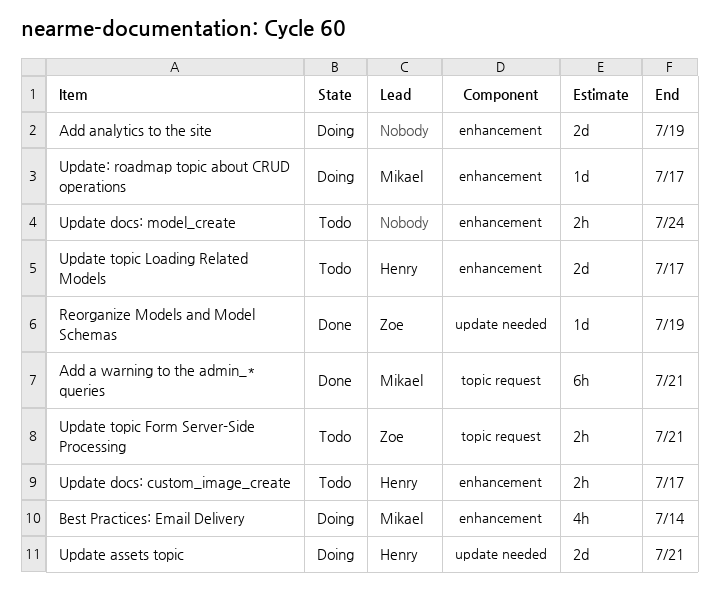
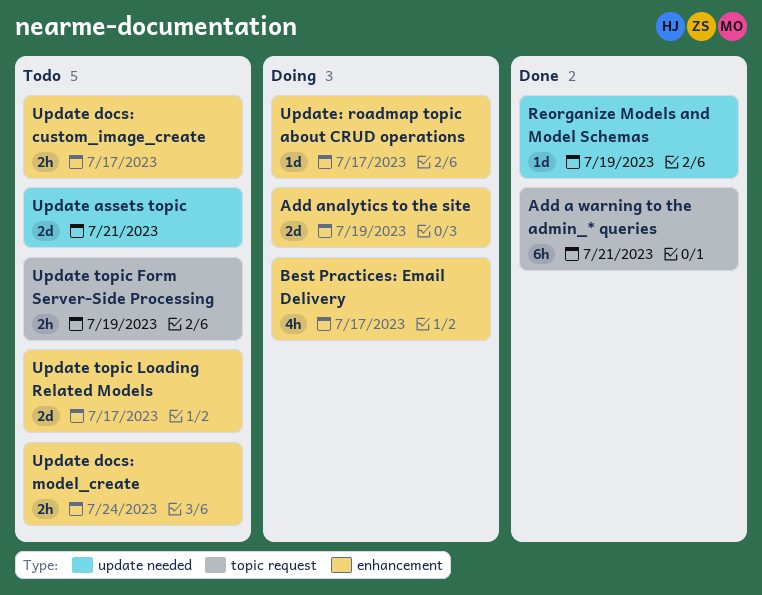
Best Practices: Email Delivery, due: Jul 14 -> Jul 17
Update assets topic, status: Doing -> Todo
Update topic Form Server-Side Processing, due: Jul 21 -> Jul 19

